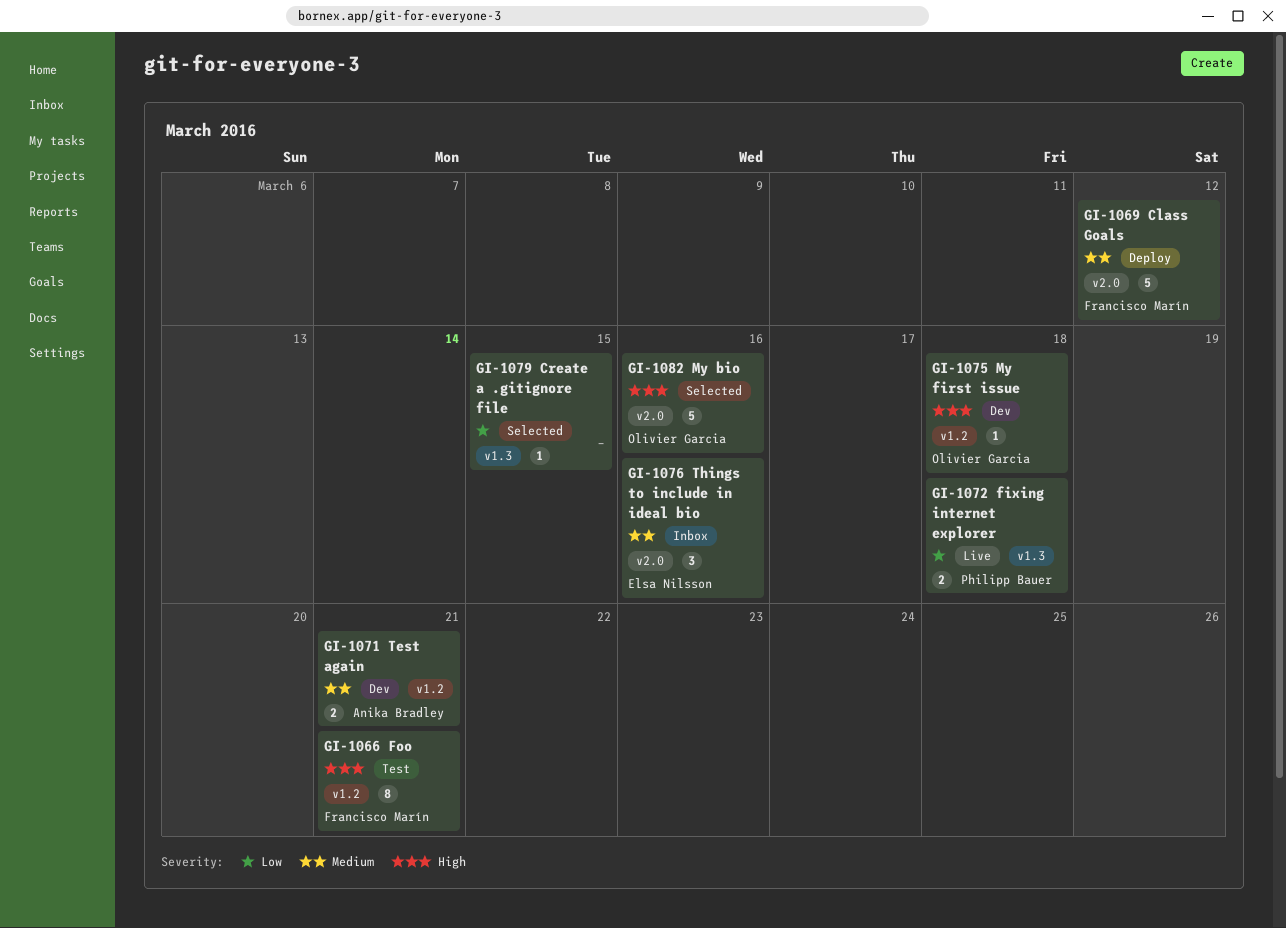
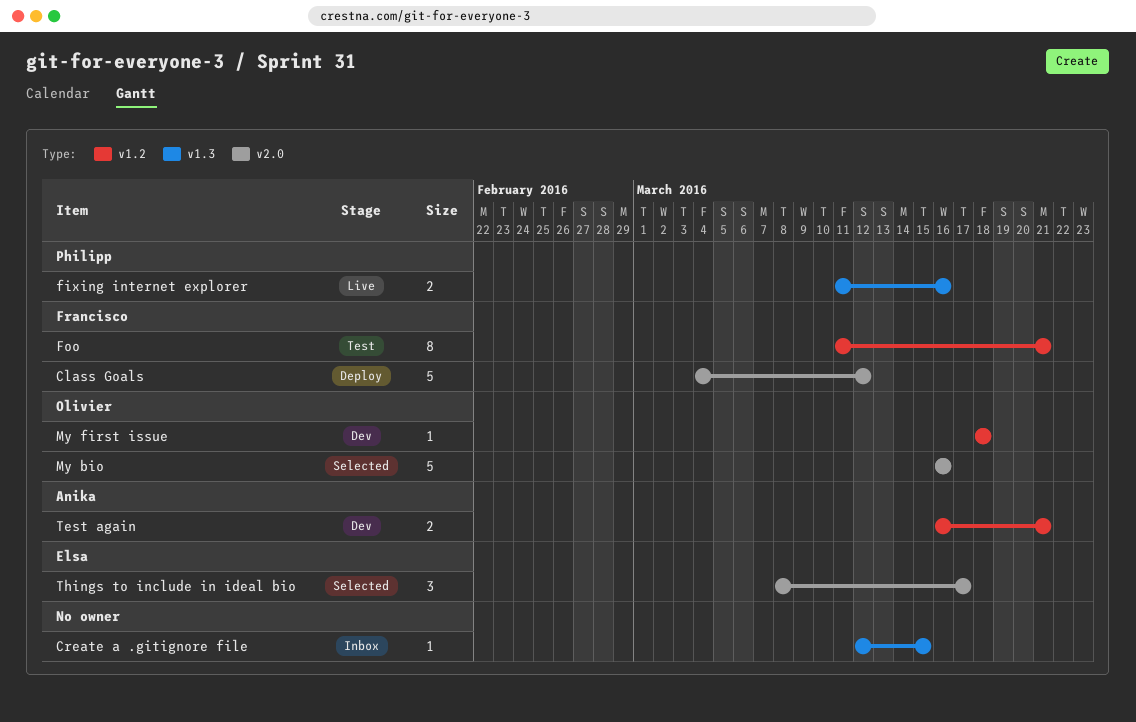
Create a .gitignore file, status: Selected -> Inbox
fixing internet explorer, due: Mar 18 -> Mar 16
Things to include in ideal bio, status: Inbox -> Selected
Things to include in ideal bio, due: Mar 16 -> Mar 17

